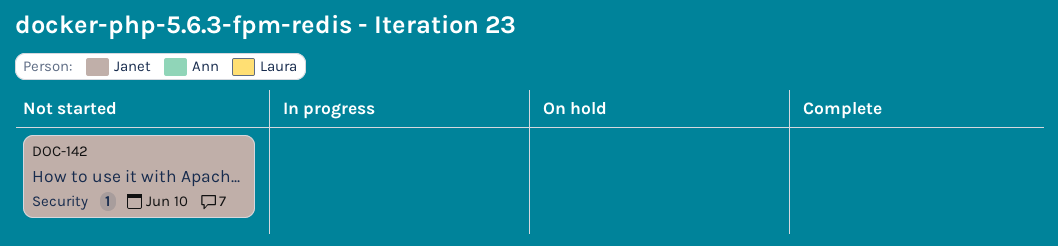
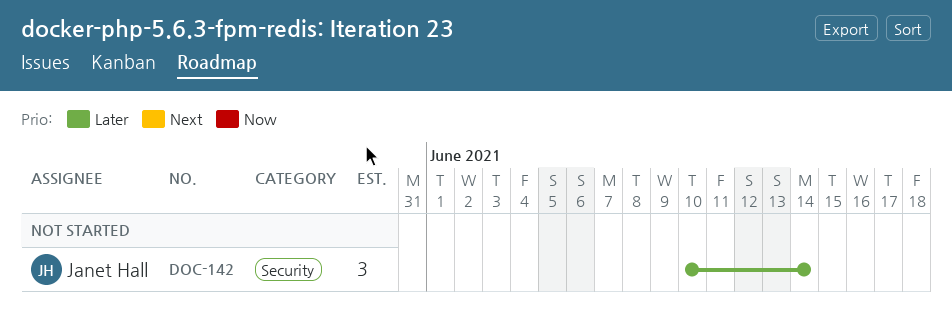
DOC-142, estimate: 1 -> 3
DOC-142, due: Jun 10 -> Jun 14

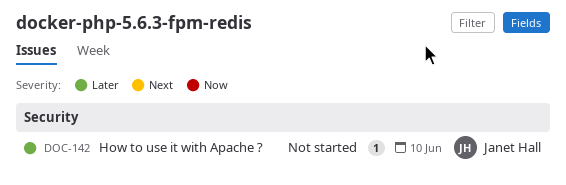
DOC-142, estimate: 3 -> 1
DOC-142, due: Jun 14 -> Jun 10

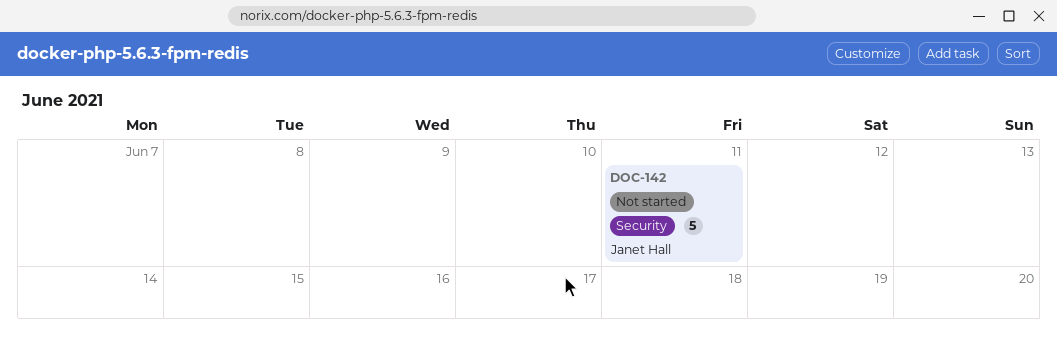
DOC-142, estimate: 1 -> 5
DOC-142, due: Jun 10 -> Jun 11

